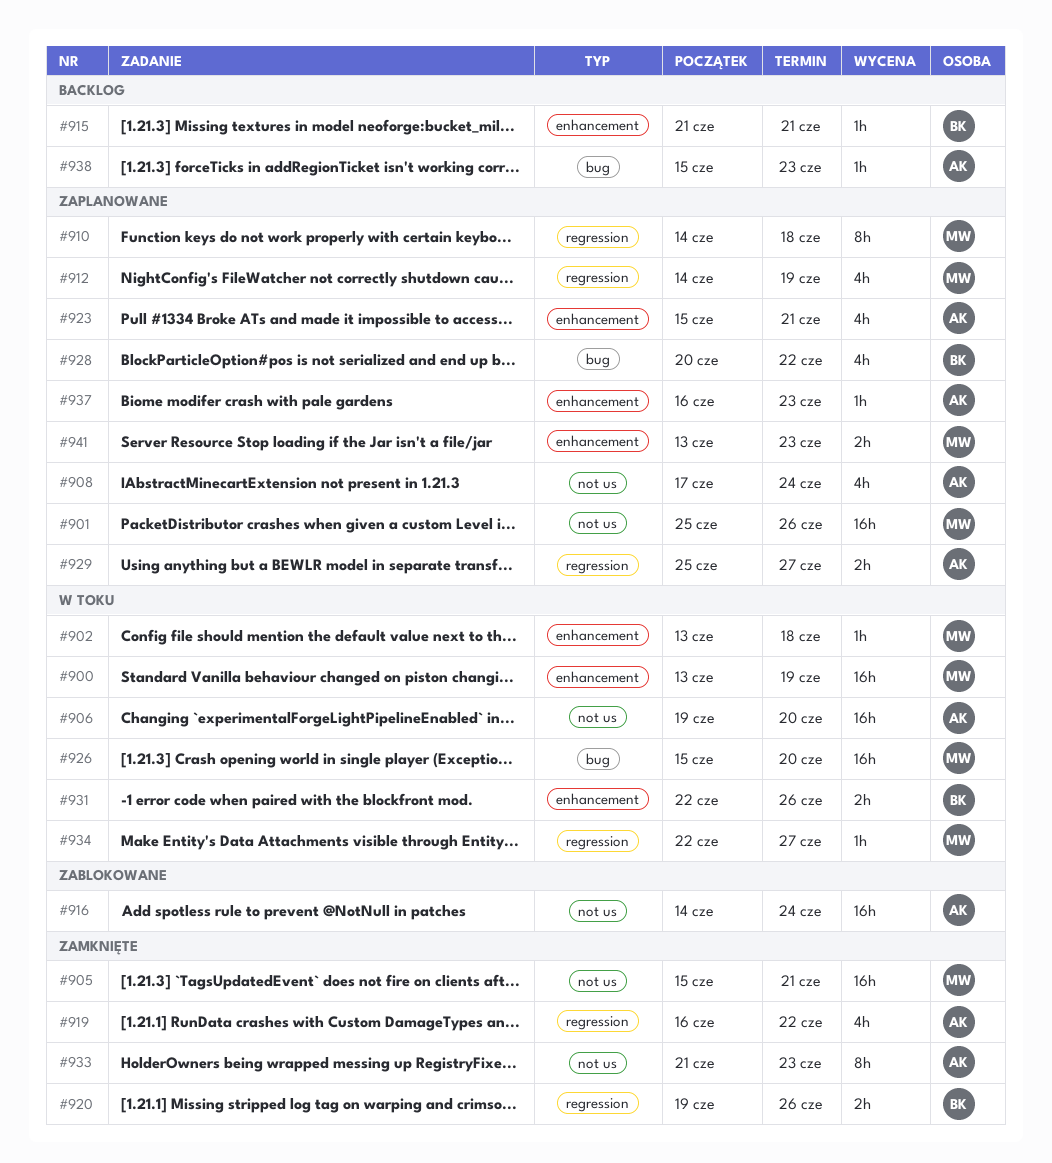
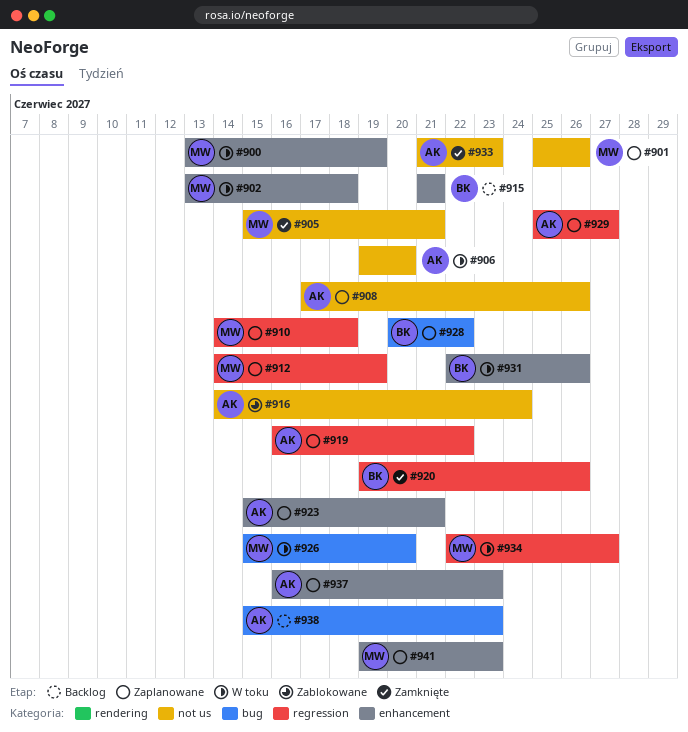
#908, due: Jun 24 -> Jun 26
#919, status: Zamknięte -> Zaplanowane
#941, start: Jun 13 -> Jun 19

